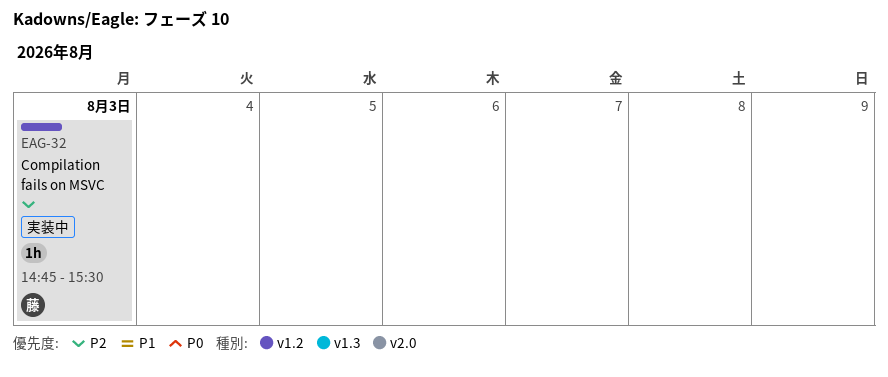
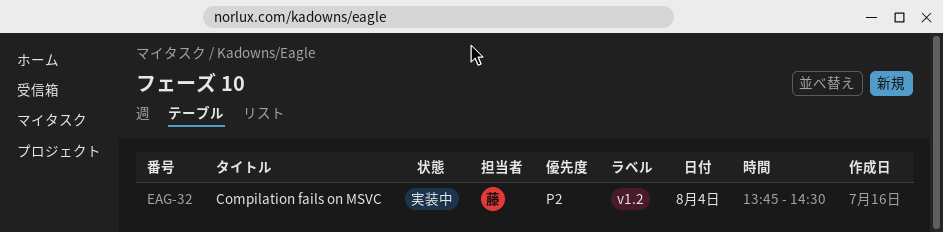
EAG-32, day: Aug 3 -> Aug 4
EAG-32, begins: 14:45 -> 13:45
EAG-32, ends: 15:30 -> 14:30

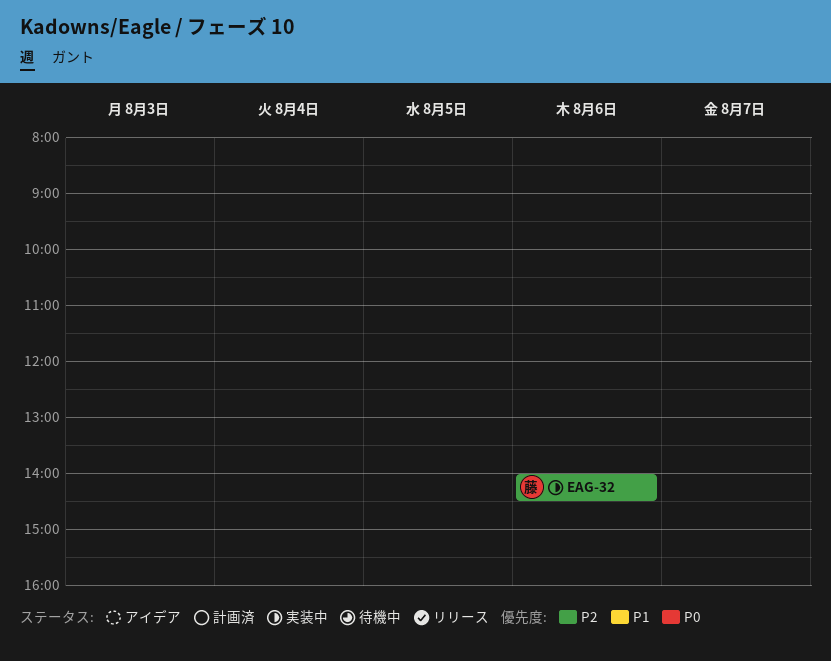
EAG-32, day: Aug 4 -> Aug 6
EAG-32, begins: 13:45 -> 14:00

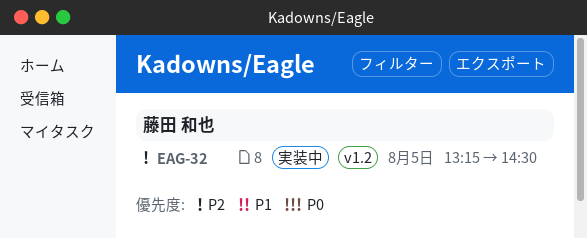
EAG-32, day: Aug 6 -> Aug 5
EAG-32, begins: 14:00 -> 13:15

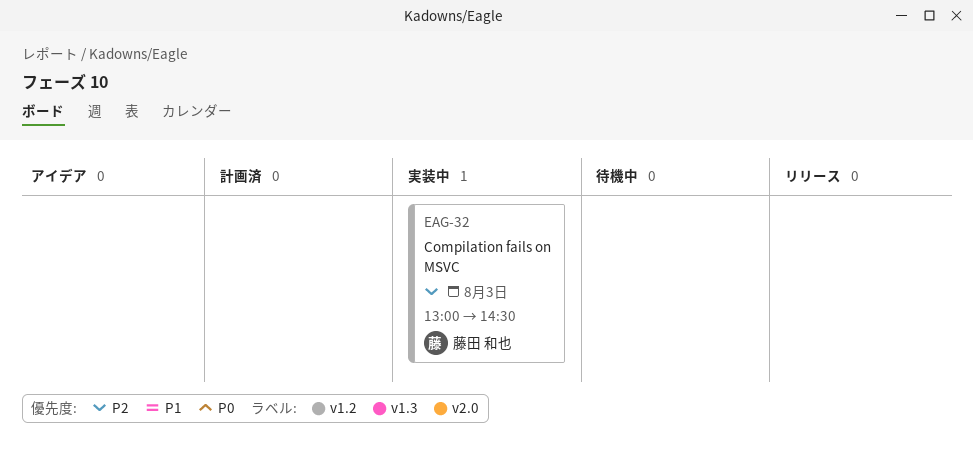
EAG-32, day: Aug 5 -> Aug 3
EAG-32, begins: 13:15 -> 13:00

